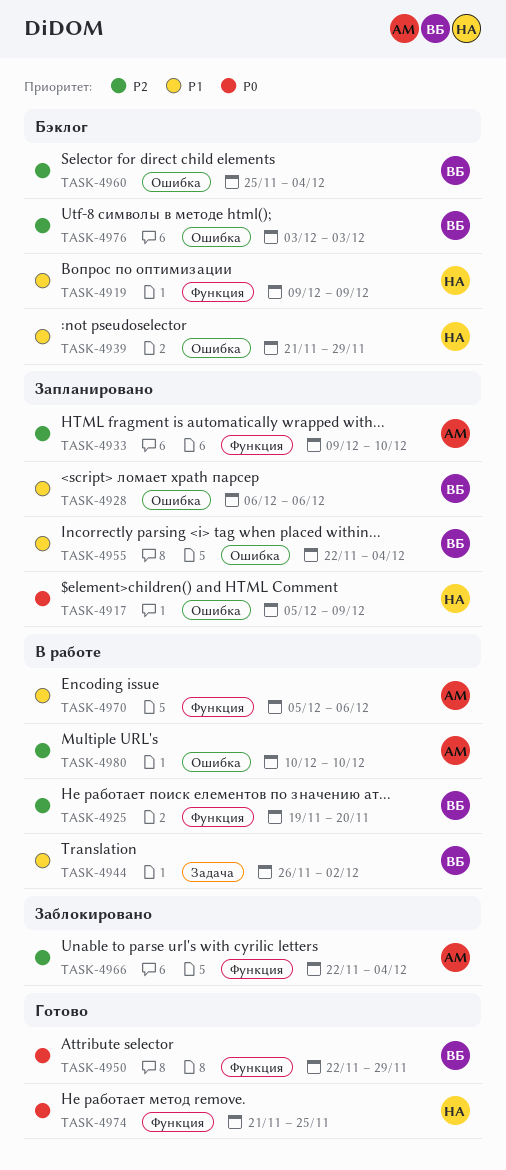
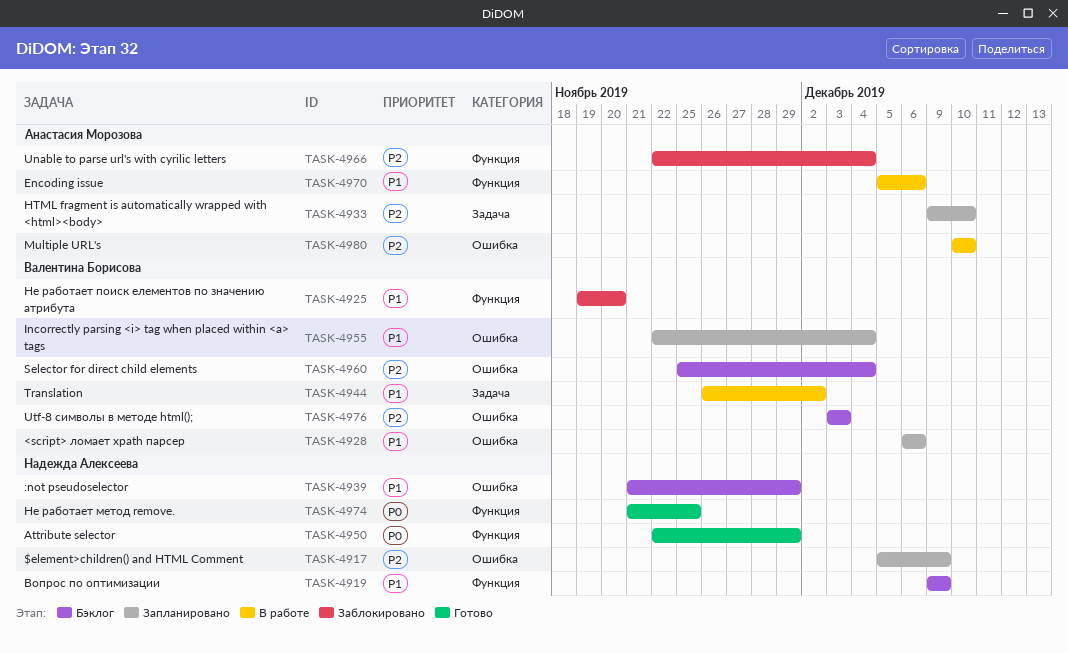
TASK-4917, priority: P0 -> P2
TASK-4925, status: В работе -> Заблокировано
TASK-4925, priority: P2 -> P1
TASK-4933, label: Функция -> Задача
TASK-4950, owner: Валентина Борисова -> Надежда Алексеева

